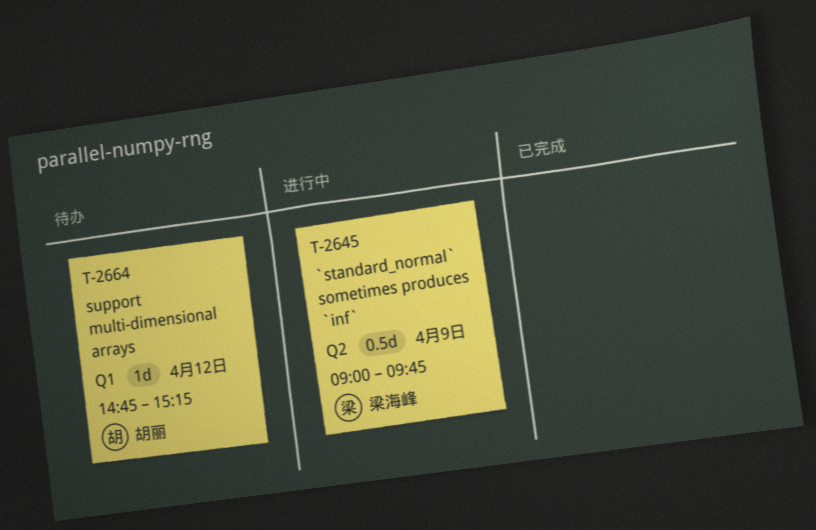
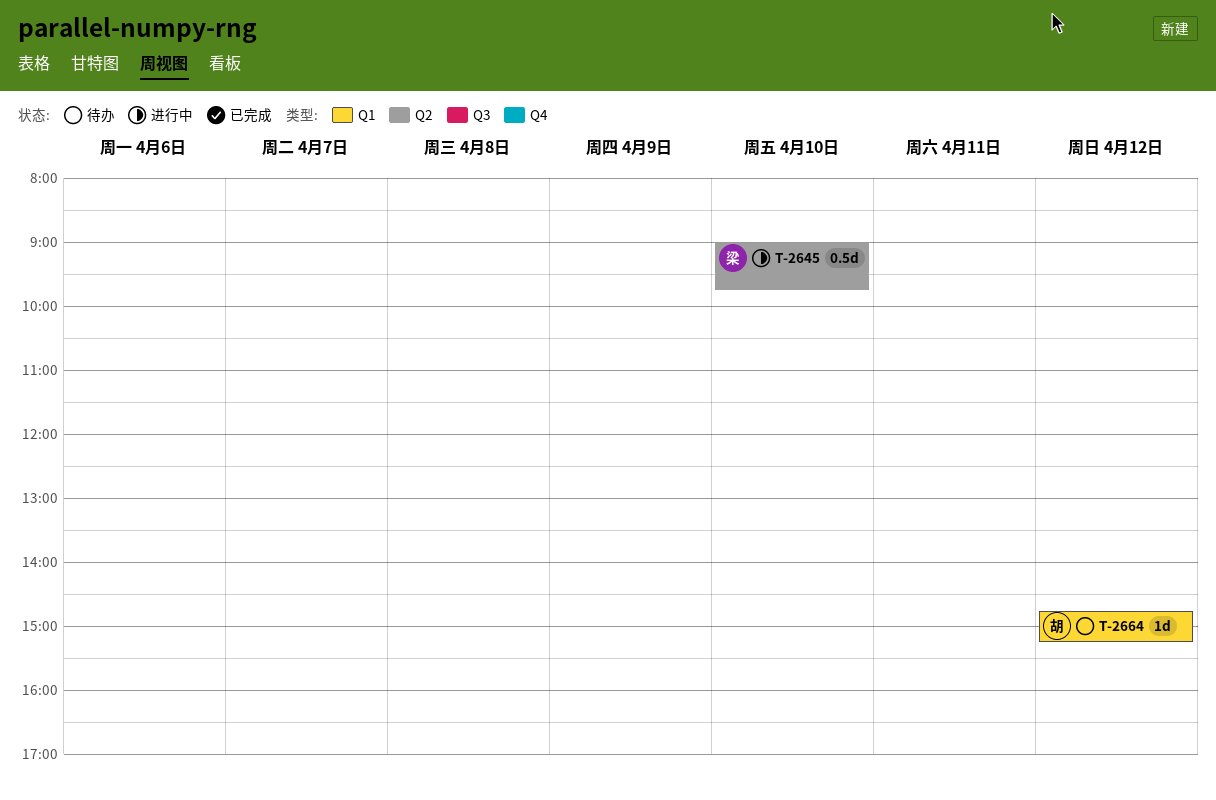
T-2645, day: Apr 9 -> Apr 10

